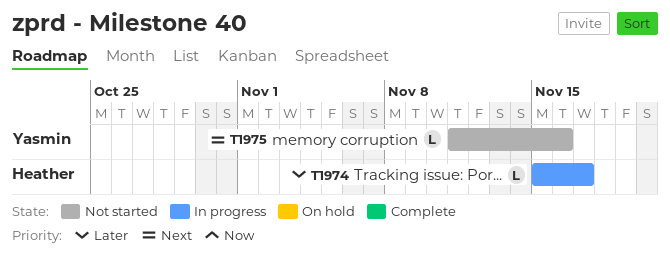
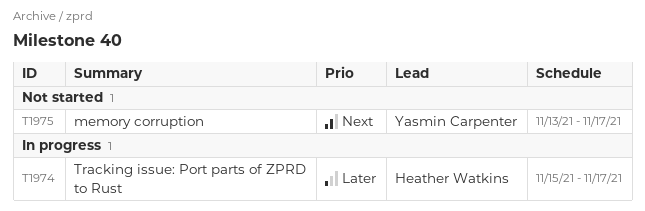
T1975, start: Nov 11 -> Nov 13
T1975, due: Nov 16 -> Nov 17

